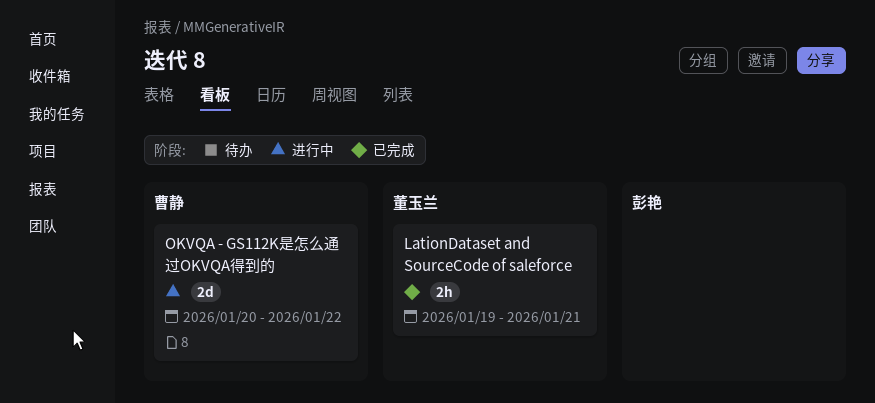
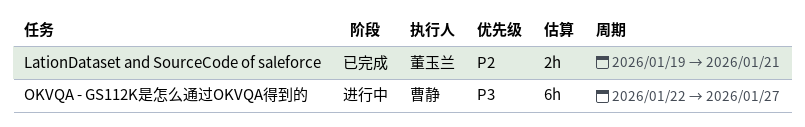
OKVQA - GS112K是怎么通过OKVQA得到的, estimate: 2d -> 6h
OKVQA - GS112K是怎么通过OKVQA得到的, start: Jan 20 -> Jan 22
OKVQA - GS112K是怎么通过OKVQA得到的, due: Jan 22 -> Jan 27

